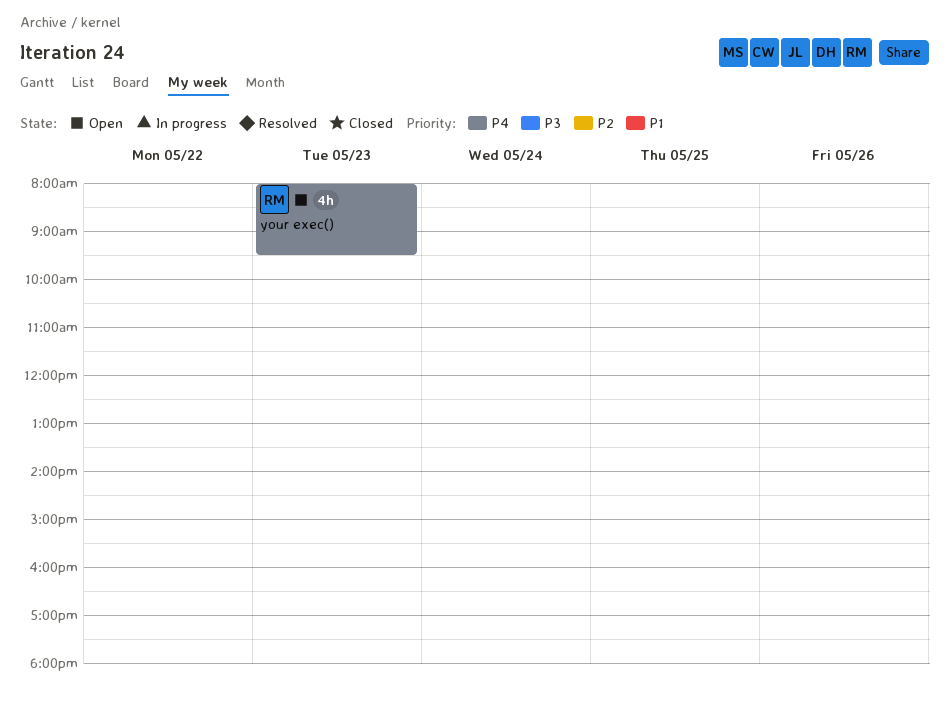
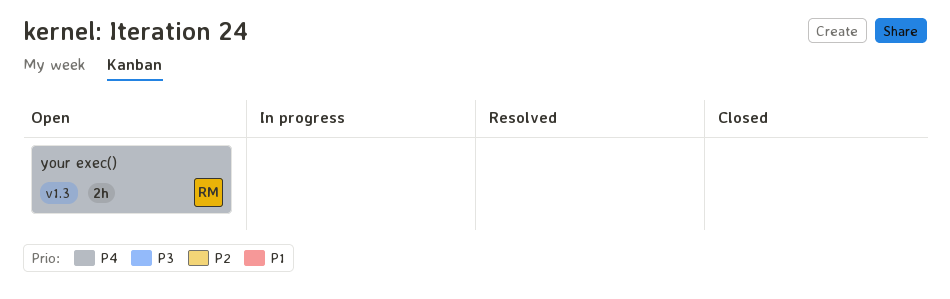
your exec(), estimate: 4h -> 2h

